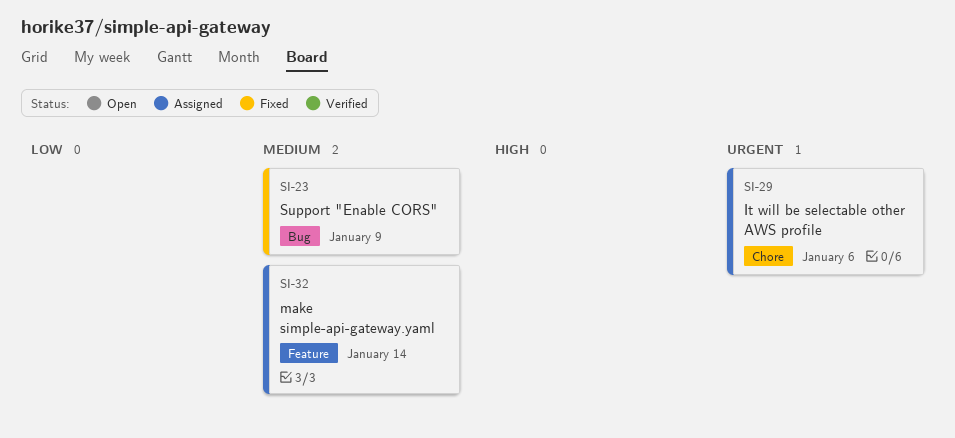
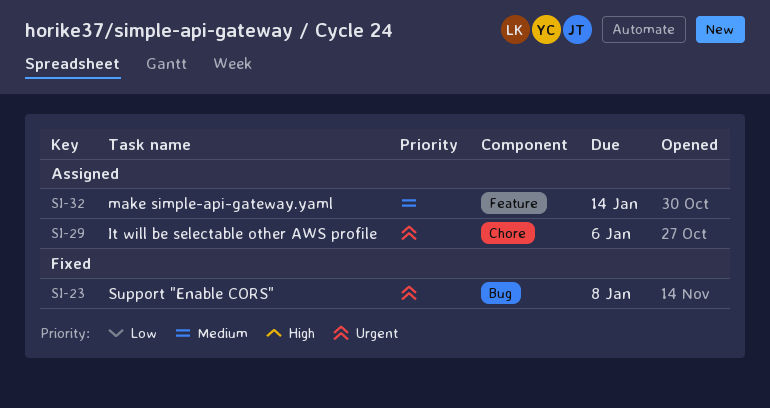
SI-23, priority: Medium -> Urgent
SI-23, due: Jan 9 -> Jan 8

